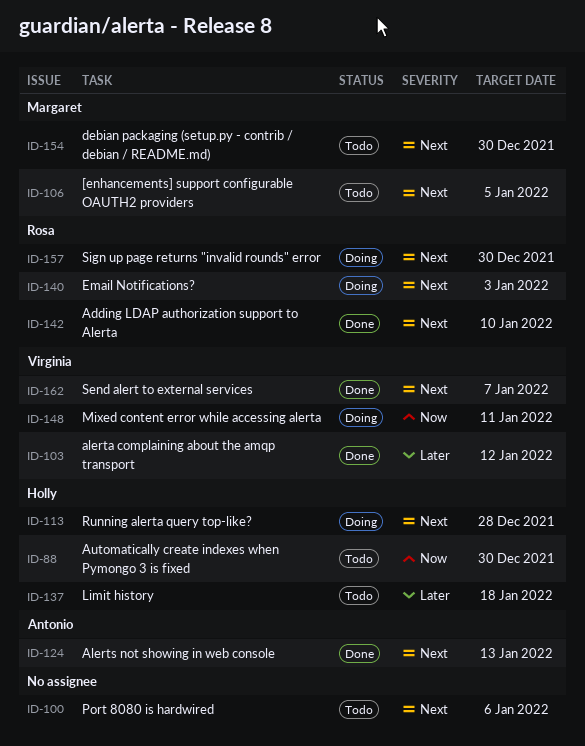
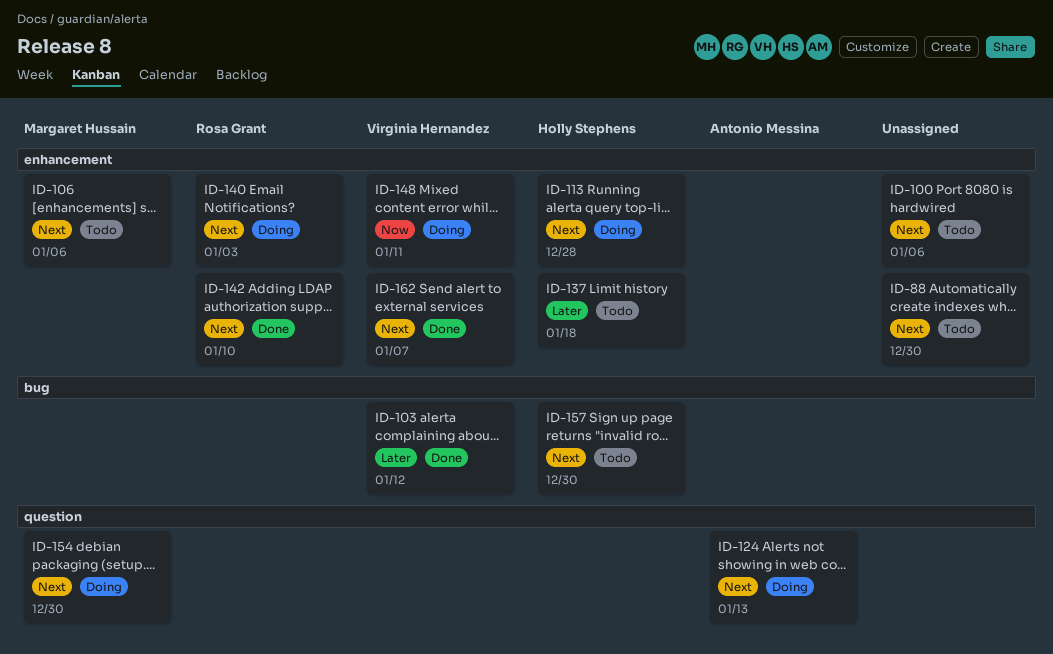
ID-88, owner: Holly Stephens -> none
ID-88, priority: Now -> Next
ID-106, due: Jan 5 -> Jan 6
ID-124, status: Done -> Doing
ID-154, status: Todo -> Doing
ID-157, status: Doing -> Todo
ID-157, owner: Rosa Grant -> Holly Stephens

